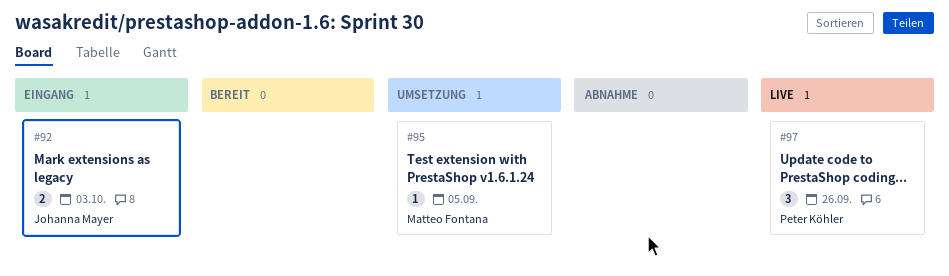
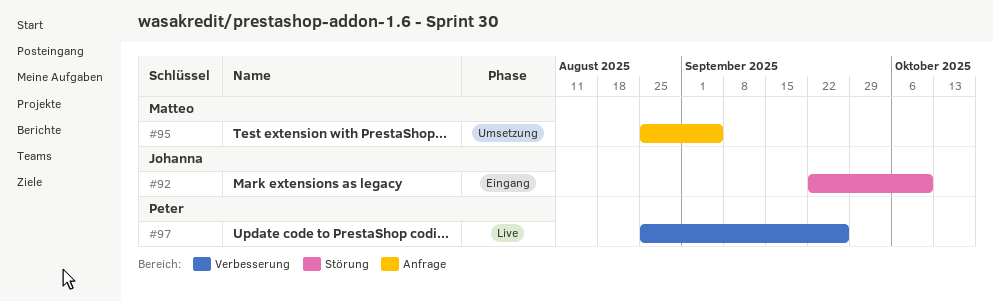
#92, due: Oct 3 -> Oct 10

